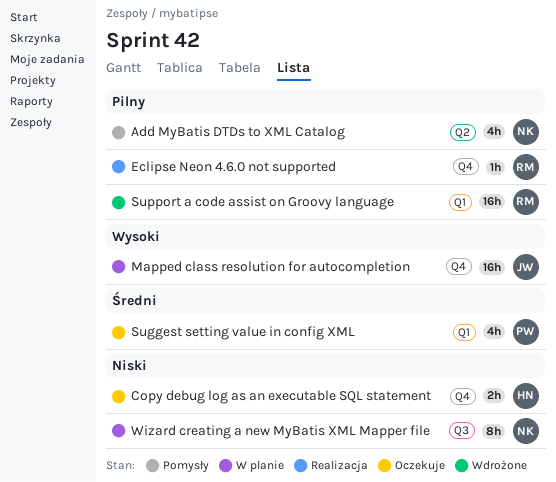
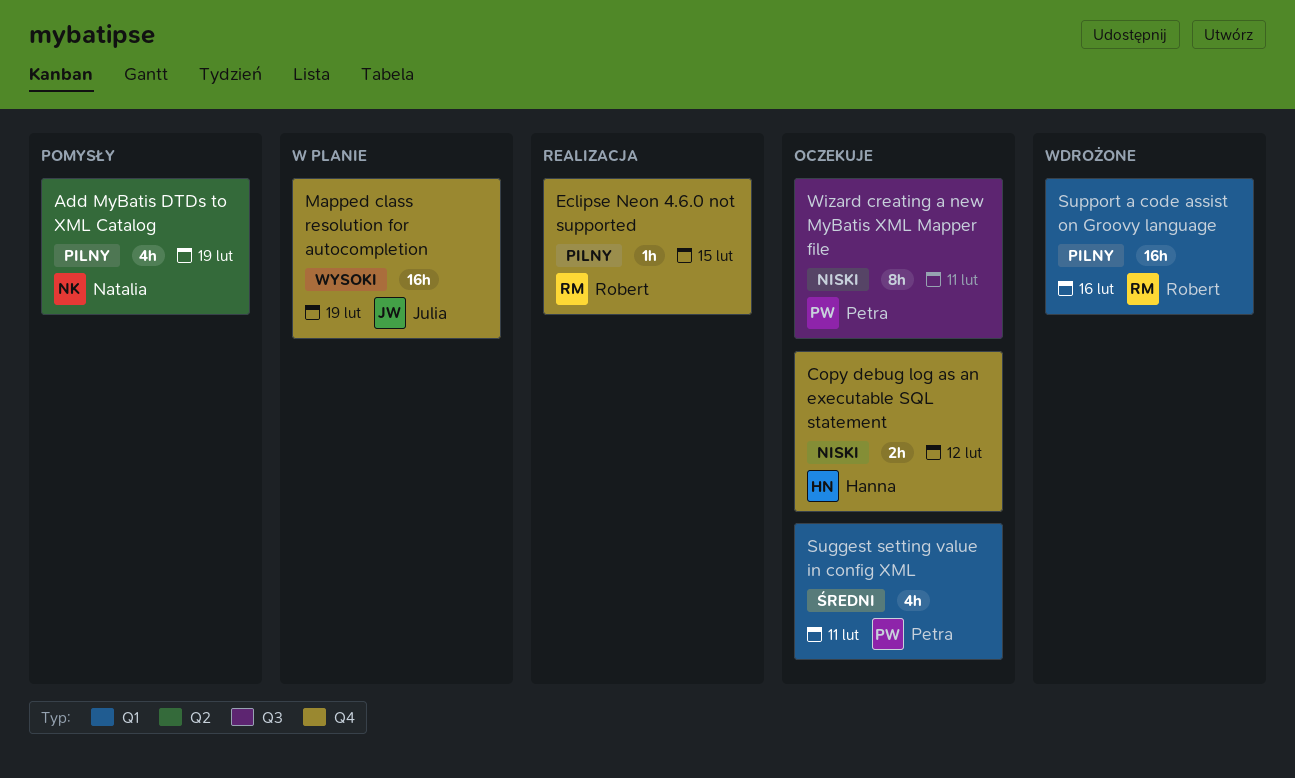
Wizard creating a new MyBatis XML Mapper file, status: W planie -> Oczekuje
Wizard creating a new MyBatis XML Mapper file, owner: Natalia -> Petra

